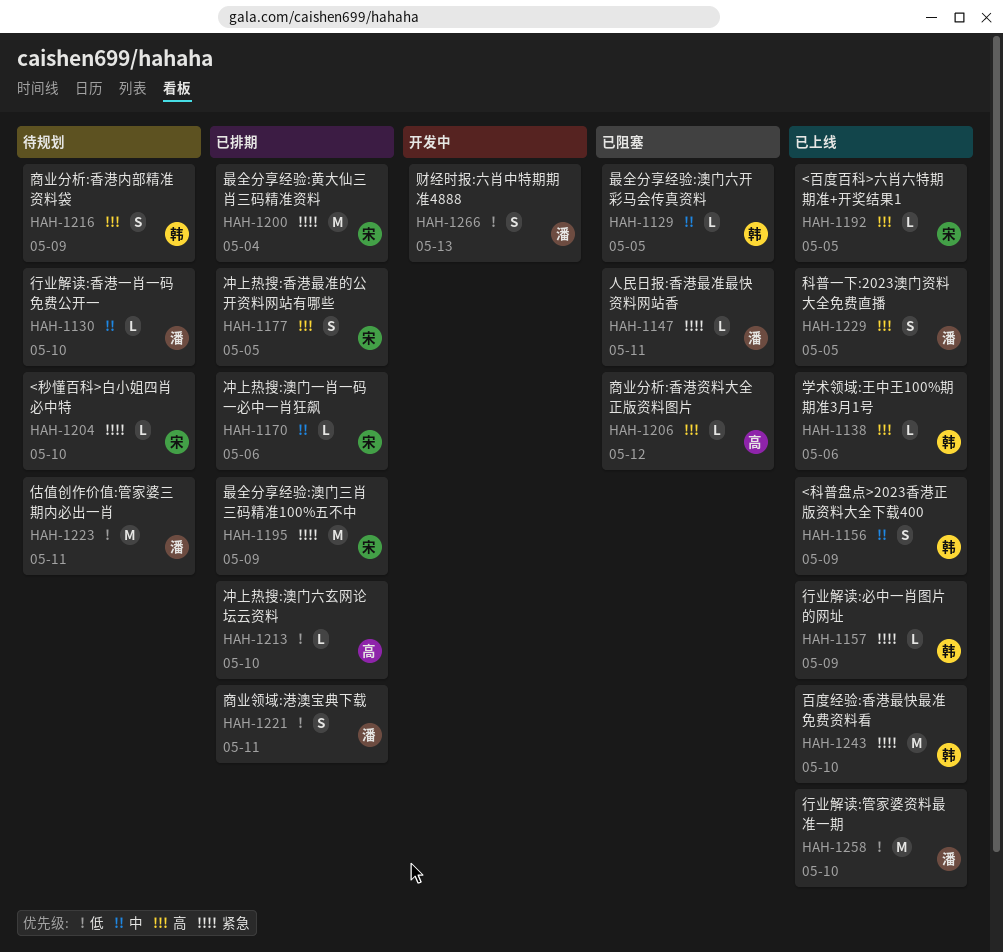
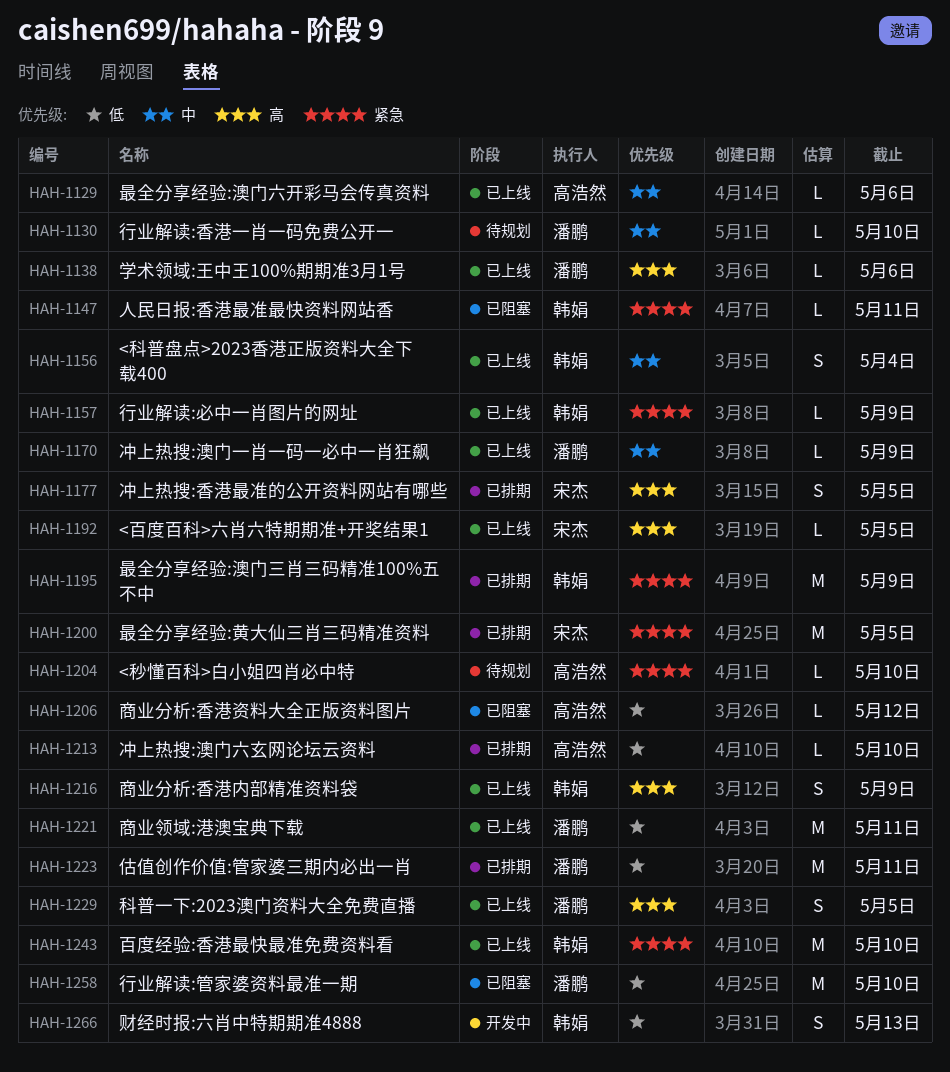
HAH-1129, status: 已阻塞 -> 已上线
HAH-1129, owner: 韩娟 -> 高浩然
HAH-1129, due: May 5 -> May 6
HAH-1138, owner: 韩娟 -> 潘鹏
HAH-1147, owner: 潘鹏 -> 韩娟
HAH-1156, due: May 9 -> May 4
HAH-1170, status: 已排期 -> 已上线
HAH-1170, owner: 宋杰 -> 潘鹏
HAH-1170, due: May 6 -> May 9
HAH-1195, owner: 宋杰 -> 韩娟
HAH-1200, due: May 4 -> May 5
HAH-1204, owner: 宋杰 -> 高浩然
HAH-1206, priority: 高 -> 低
HAH-1216, status: 待规划 -> 已上线
HAH-1221, status: 已排期 -> 已上线
HAH-1221, estimate: S -> M
HAH-1223, status: 待规划 -> 已排期
HAH-1258, status: 已上线 -> 已阻塞
HAH-1266, owner: 潘鹏 -> 韩娟

